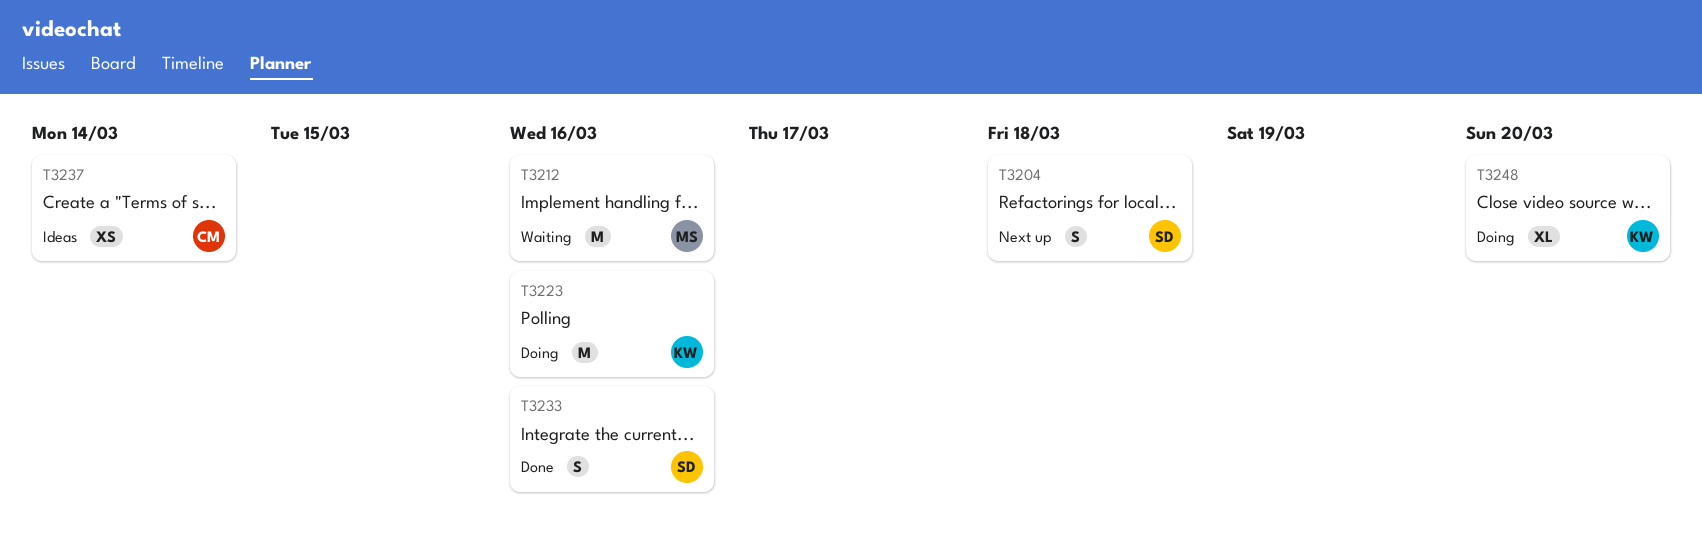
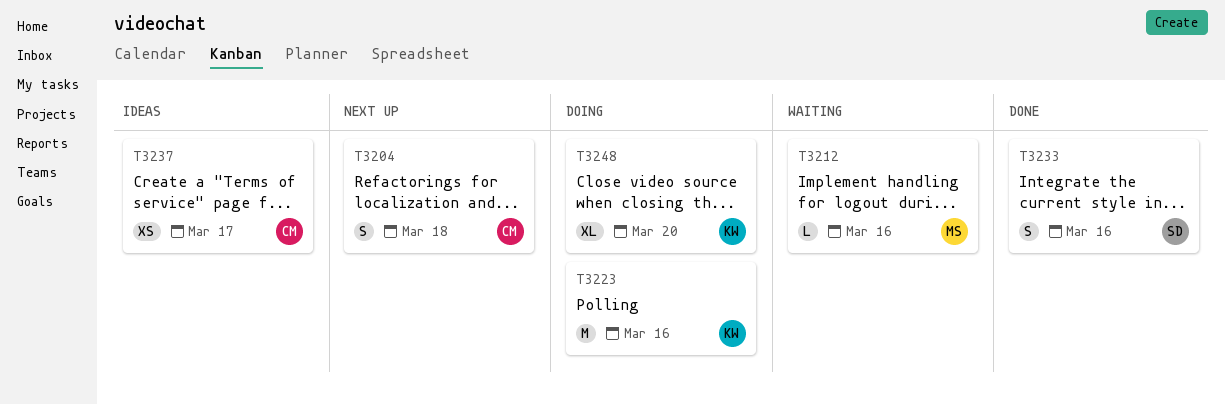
T3204, owner: SD -> CM
T3212, estimate: M -> L
T3237, due: Mar 14 -> Mar 17

